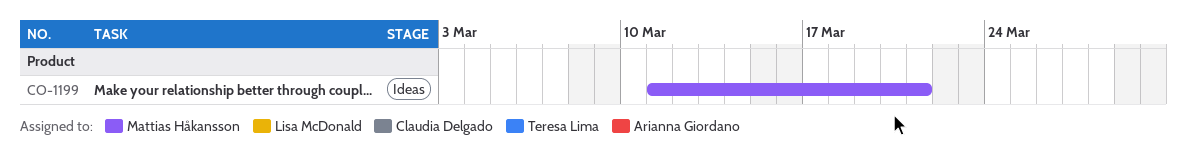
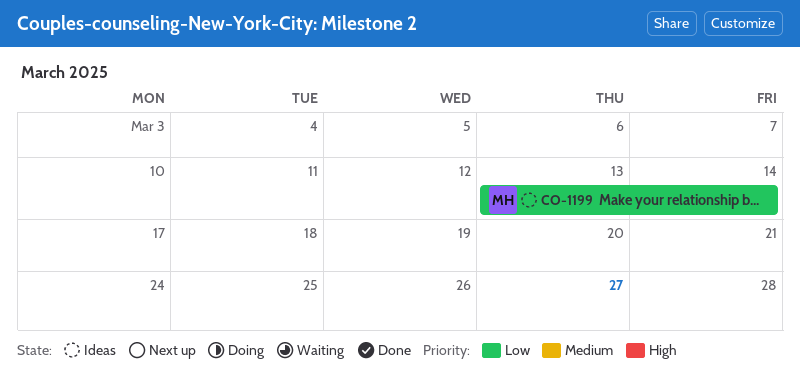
CO-1199, start: Mar 11 -> Mar 13
CO-1199, due: Mar 21 -> Mar 14

